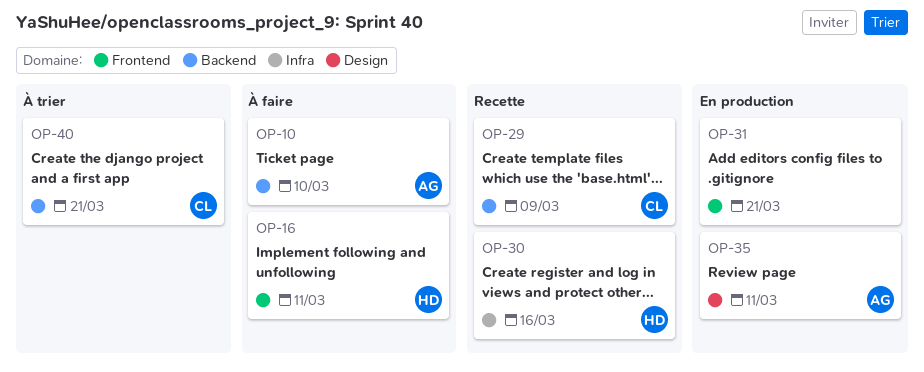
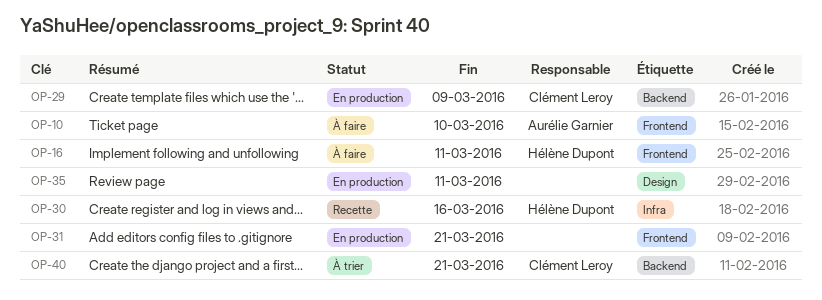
OP-10, label: Backend -> Frontend
OP-29, status: Recette -> En production
OP-35, owner: Aurélie Garnier -> none

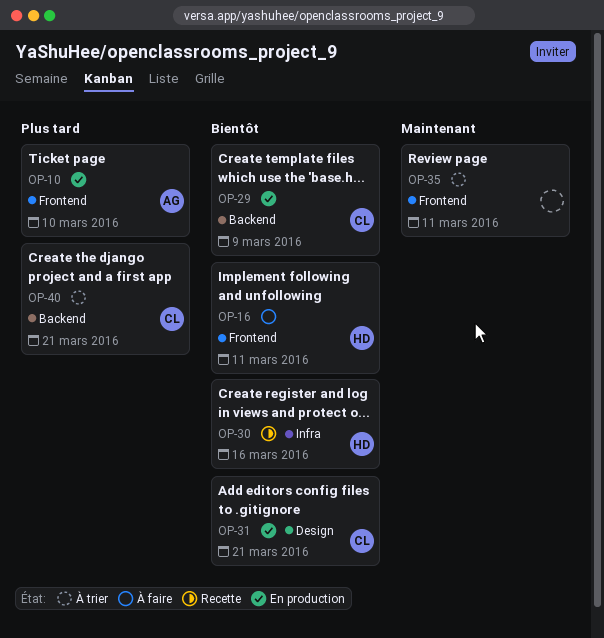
OP-10, status: À faire -> En production
OP-31, owner: none -> Clément Leroy
OP-31, label: Frontend -> Design
OP-35, status: En production -> À trier
OP-35, label: Design -> Frontend

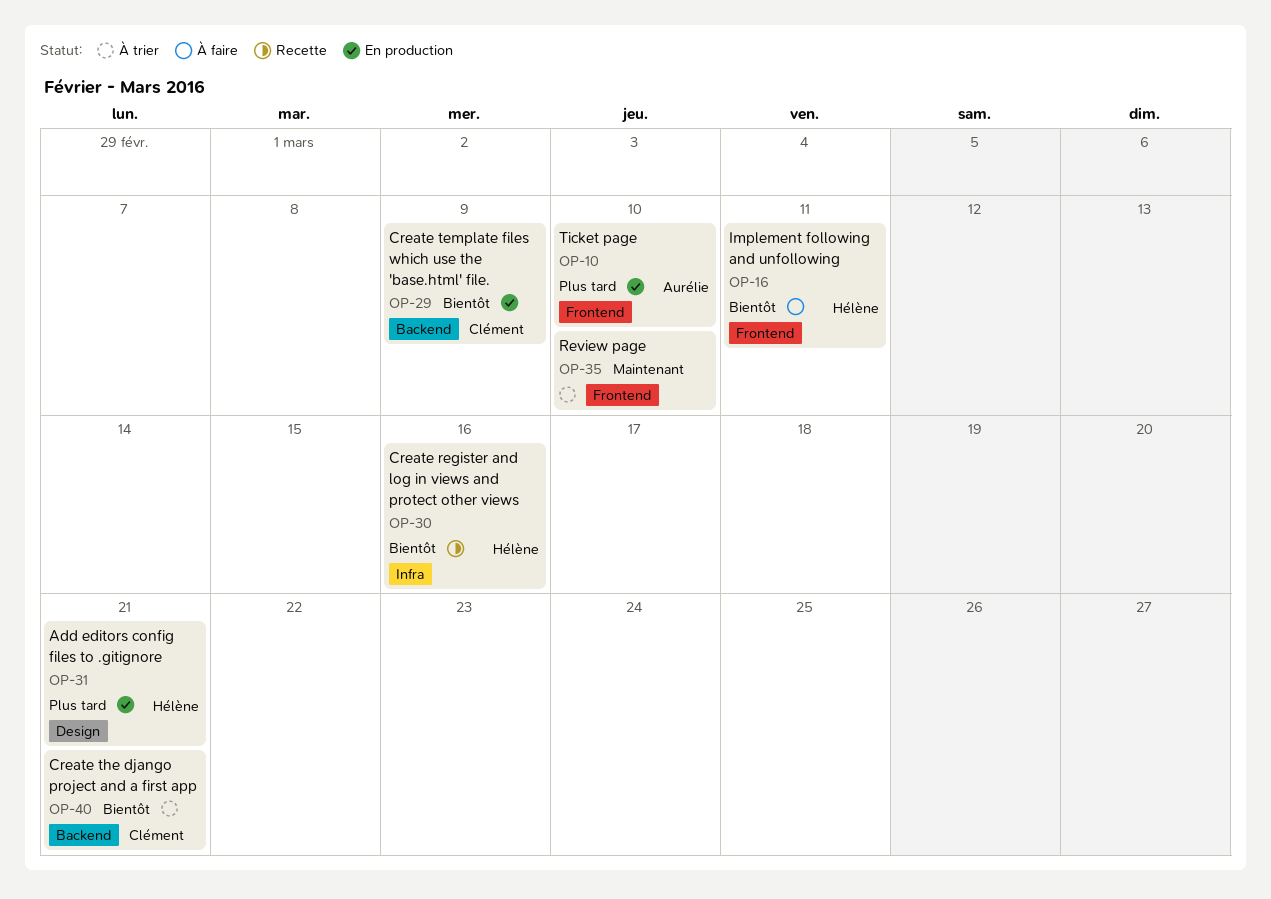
OP-31, owner: Clément -> Hélène
OP-31, priority: Bientôt -> Plus tard
OP-35, due: Mar 11 -> Mar 10
OP-40, priority: Plus tard -> Bientôt

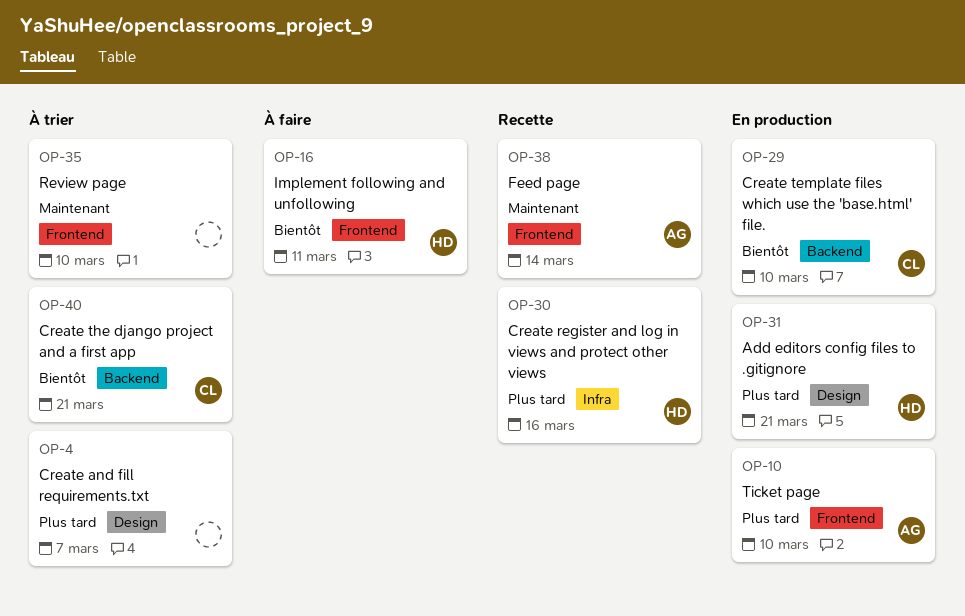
OP-4: none -> present
OP-29, due: Mar 9 -> Mar 10
OP-30, priority: Bientôt -> Plus tard
OP-38: none -> present

